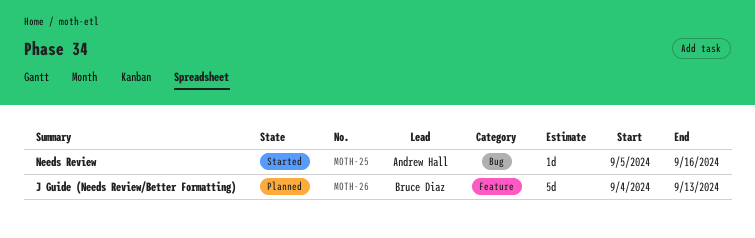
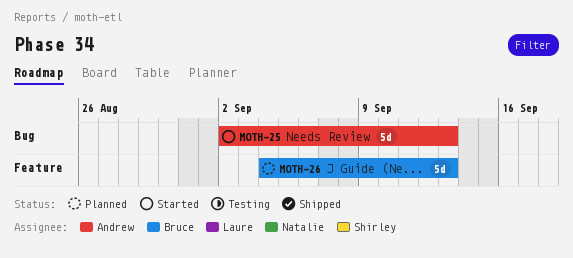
MOTH-25, estimate: 1d -> 5d
MOTH-25, start: Sep 5 -> Sep 2
MOTH-25, due: Sep 16 -> Sep 13

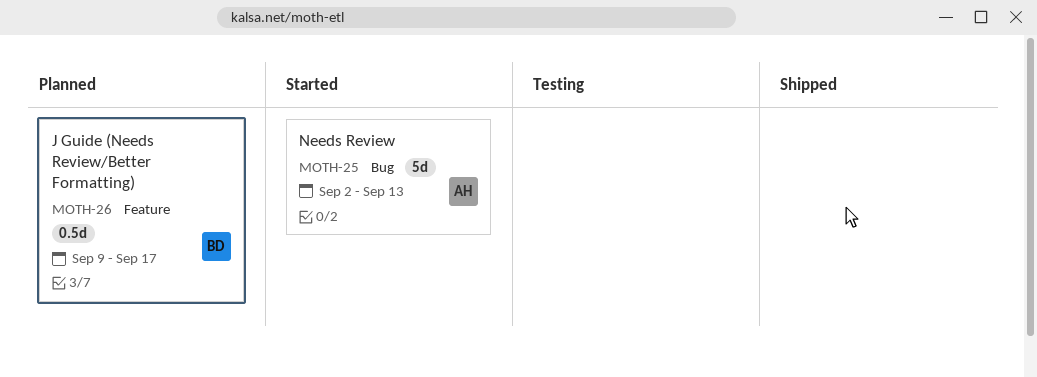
MOTH-26, estimate: 5d -> 0.5d
MOTH-26, start: Sep 4 -> Sep 9
MOTH-26, due: Sep 13 -> Sep 17

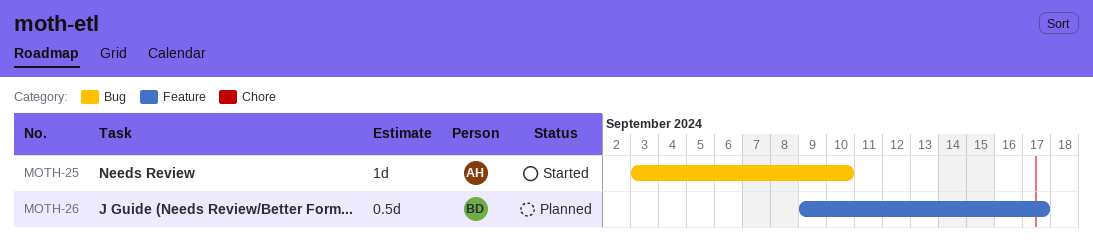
MOTH-25, estimate: 5d -> 1d
MOTH-25, start: Sep 2 -> Sep 3
MOTH-25, due: Sep 13 -> Sep 10

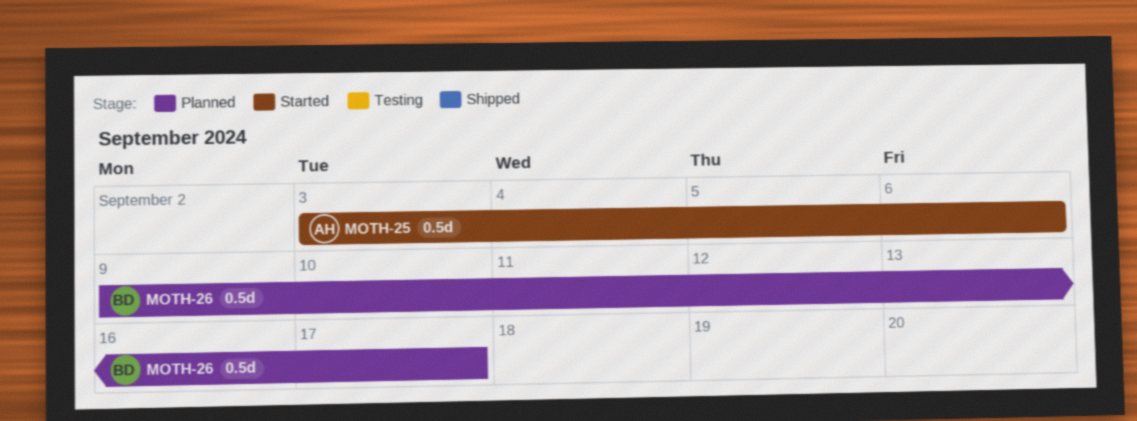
MOTH-25, estimate: 1d -> 0.5d
MOTH-25, due: Sep 10 -> Sep 6

